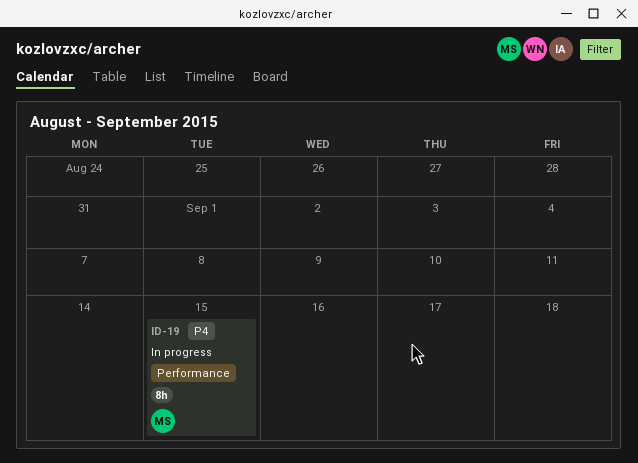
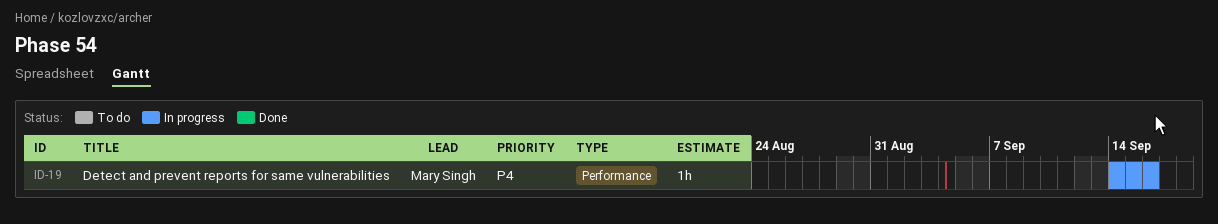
ID-19, estimate: 8h -> 1h
ID-19, due: Sep 15 -> Sep 16

